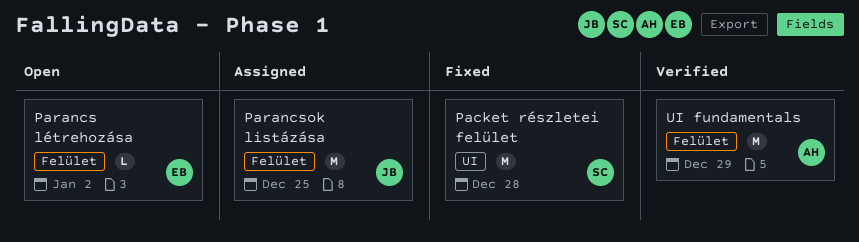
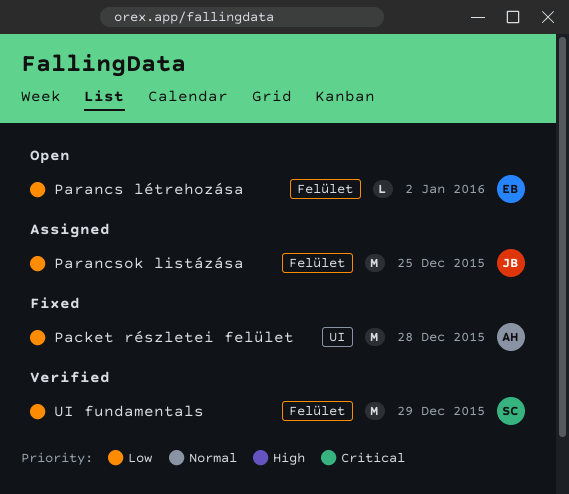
Packet részletei felület, owner: SC -> AH
UI fundamentals, owner: AH -> SC

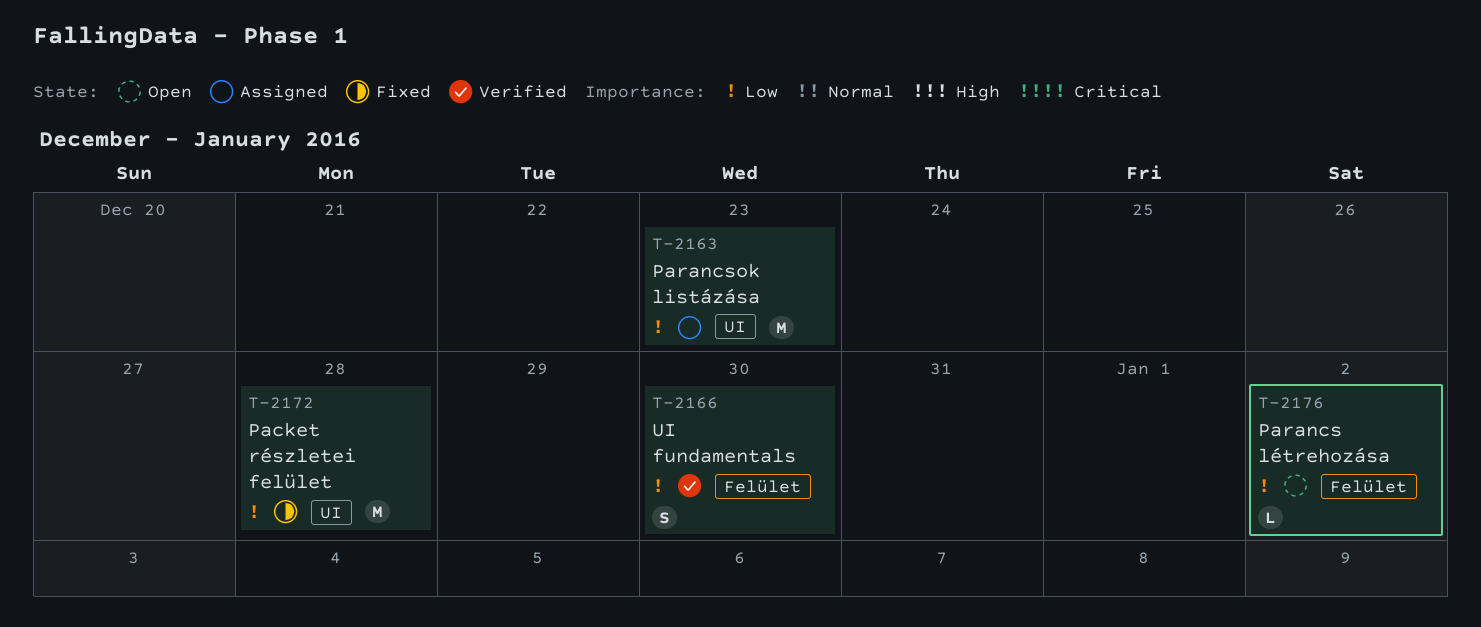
Parancsok listázása, label: Felület -> UI
Parancsok listázása, due: Dec 25 -> Dec 23
UI fundamentals, estimate: M -> S
UI fundamentals, due: Dec 29 -> Dec 30

